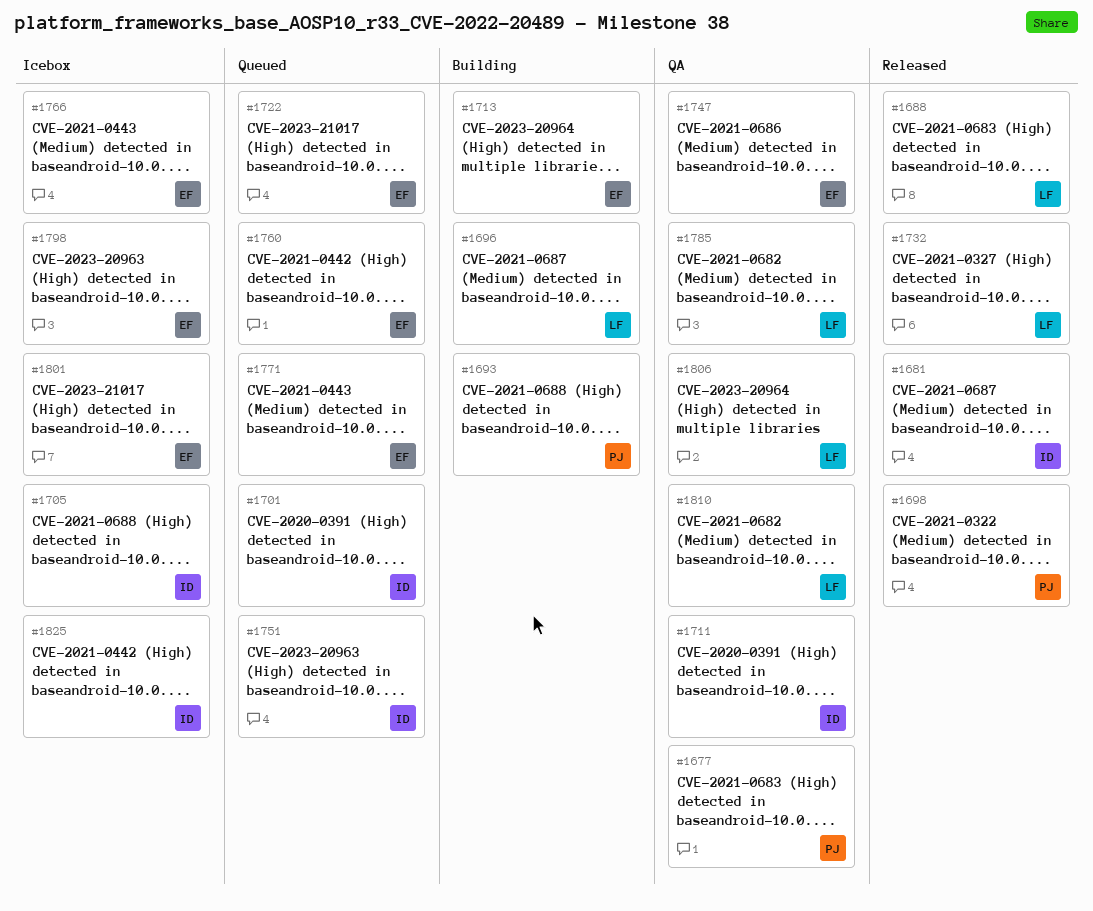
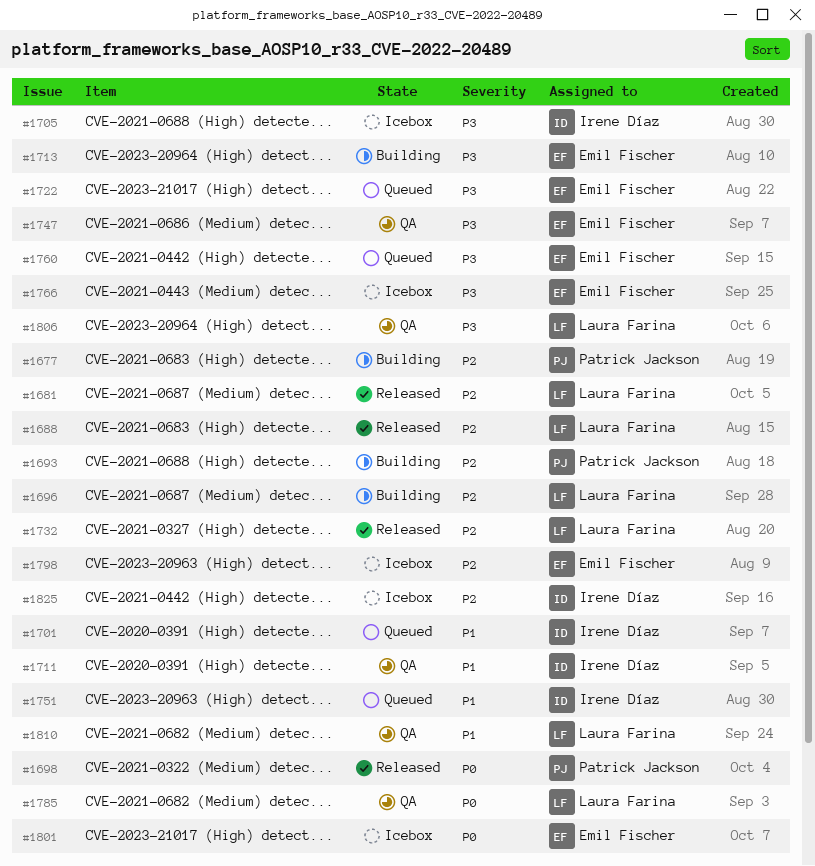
#1677, status: QA -> Building
#1681, owner: Irene Díaz -> Laura Farina
#1771: present -> none

